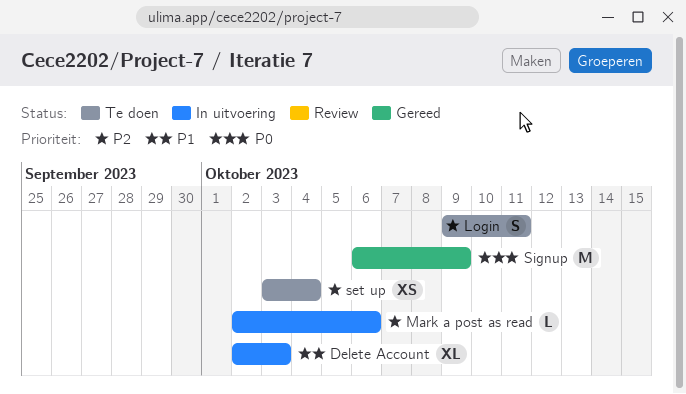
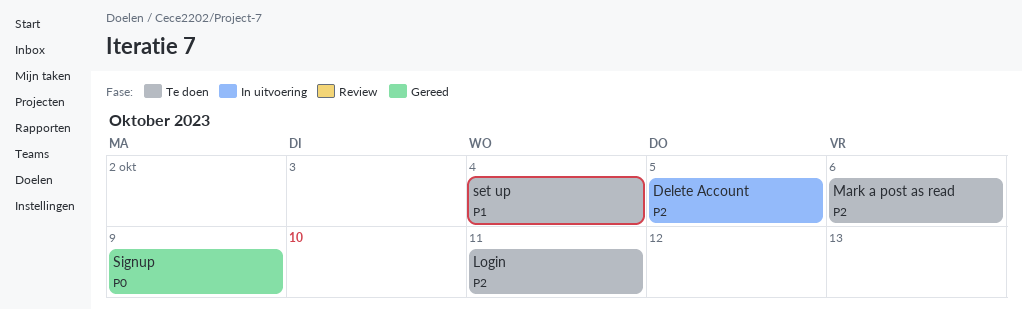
Delete Account, priority: P1 -> P2
Delete Account, due: Oct 3 -> Oct 5
Mark a post as read, status: In uitvoering -> Te doen
set up, priority: P2 -> P1

